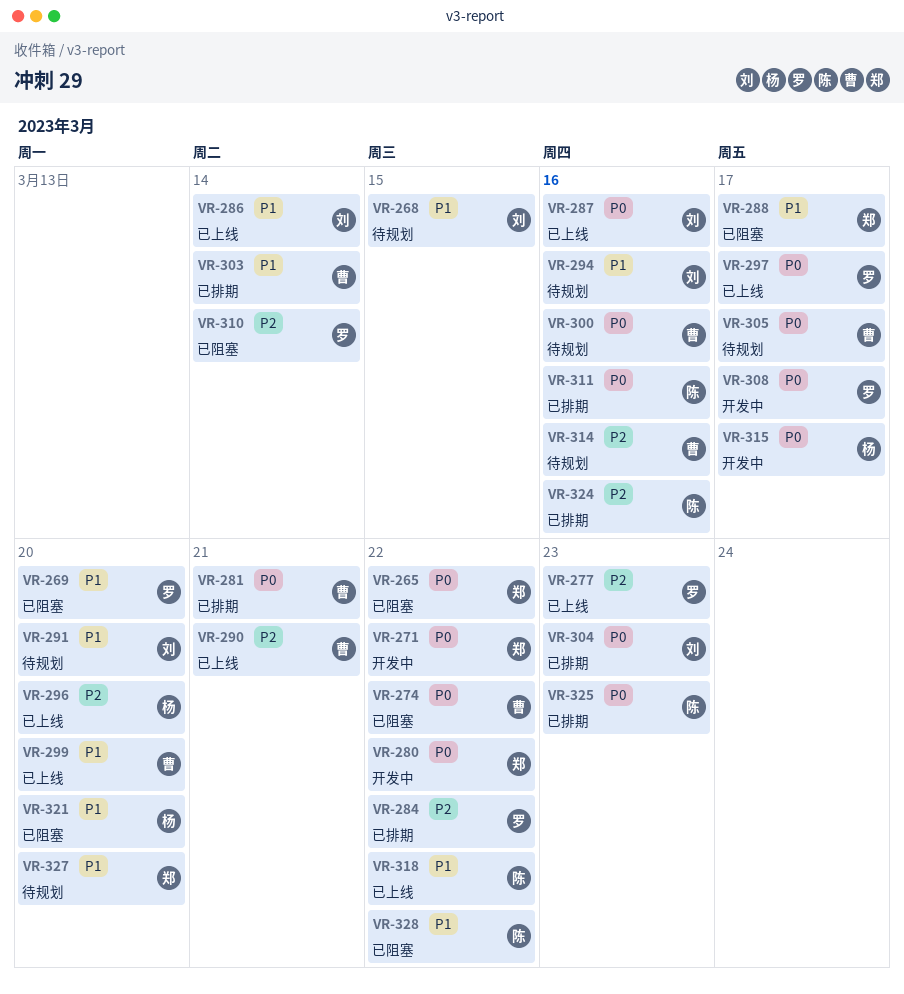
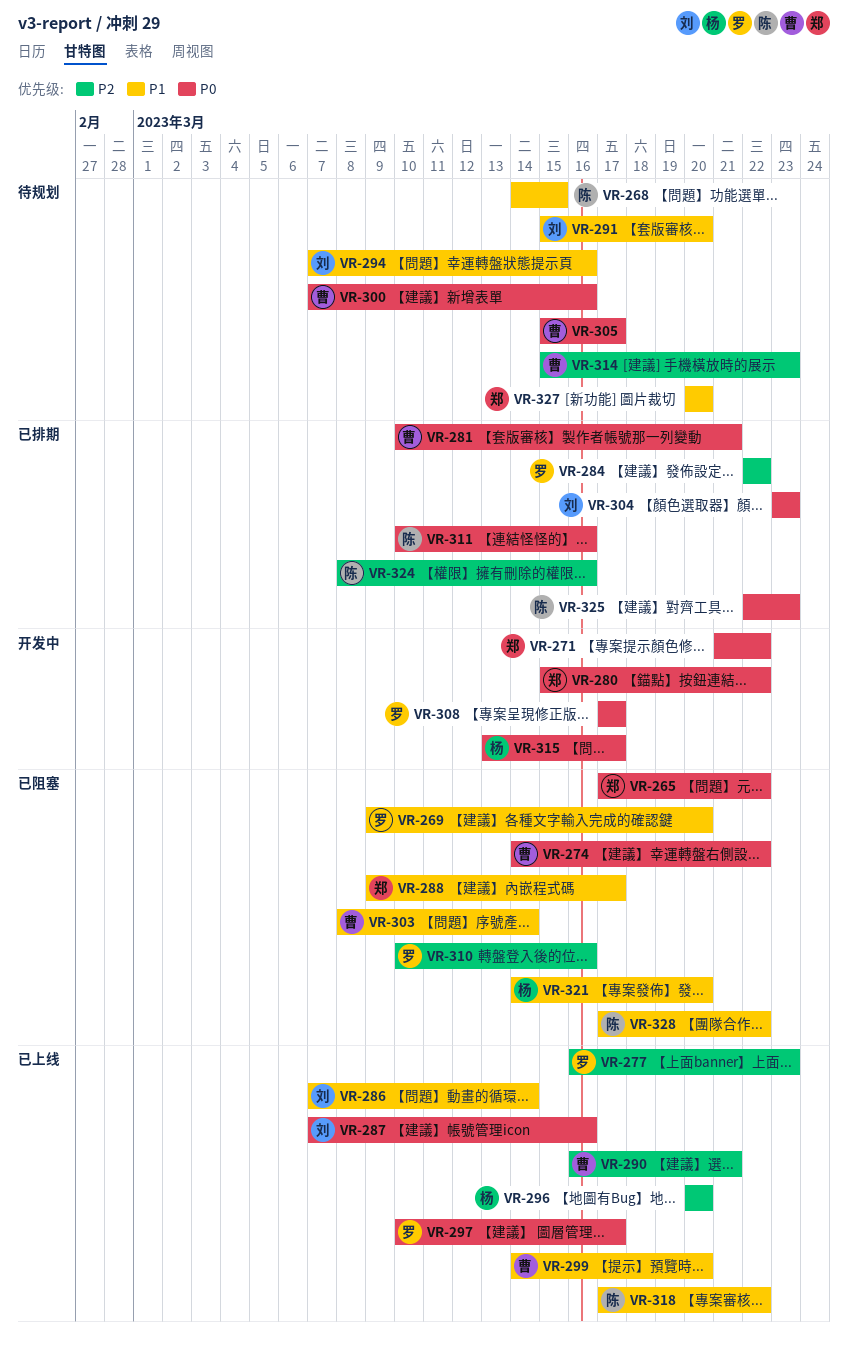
VR-268, owner: 刘 -> 陈
VR-303, status: 已排期 -> 已阻塞
VR-310, due: Mar 14 -> Mar 16
VR-314, due: Mar 16 -> Mar 23

